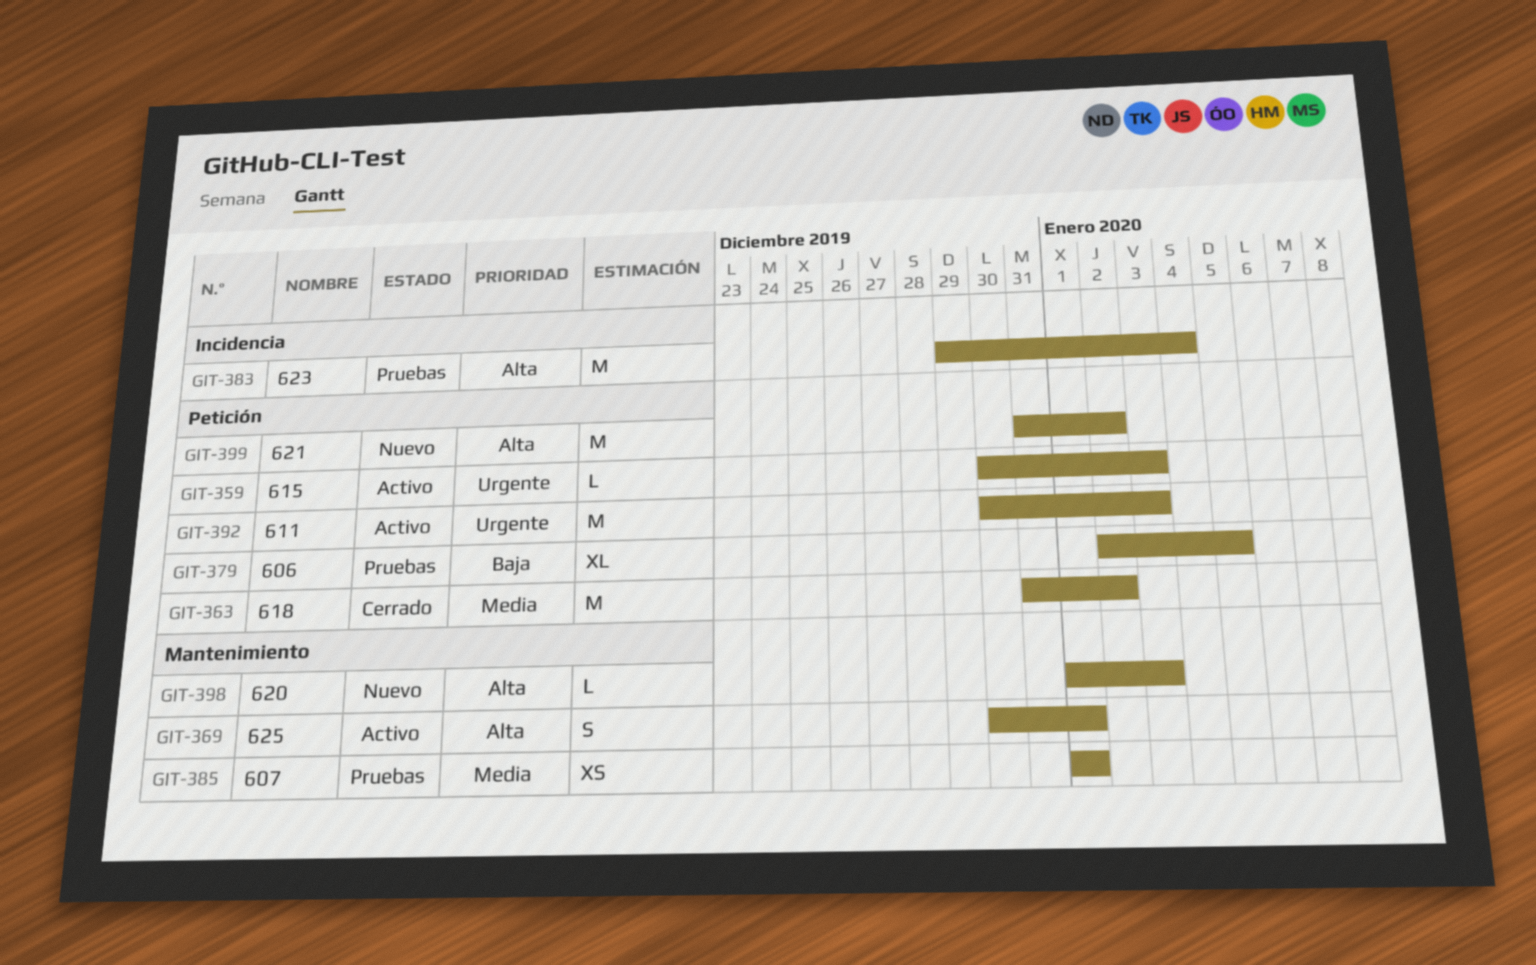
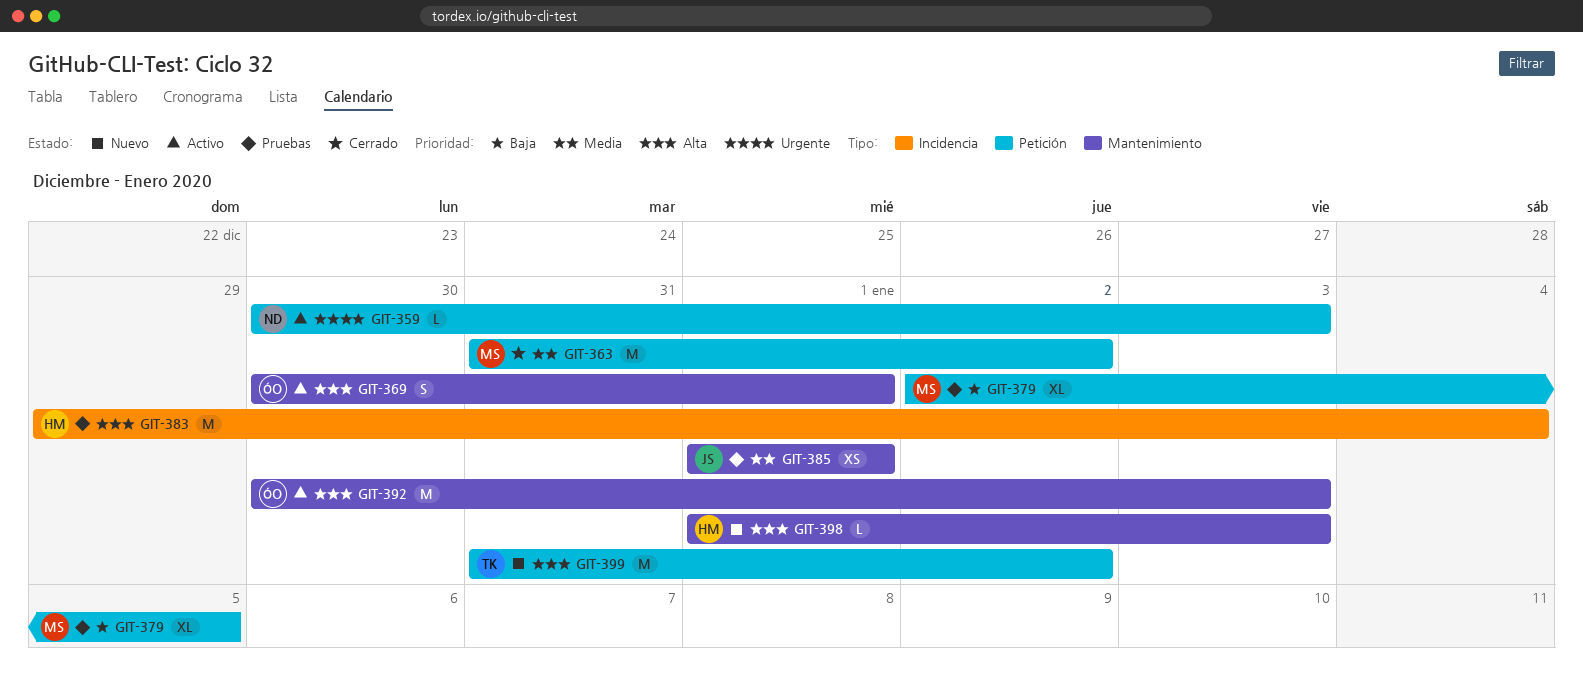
GIT-392, priority: Urgente -> Alta
GIT-392, label: Petición -> Mantenimiento

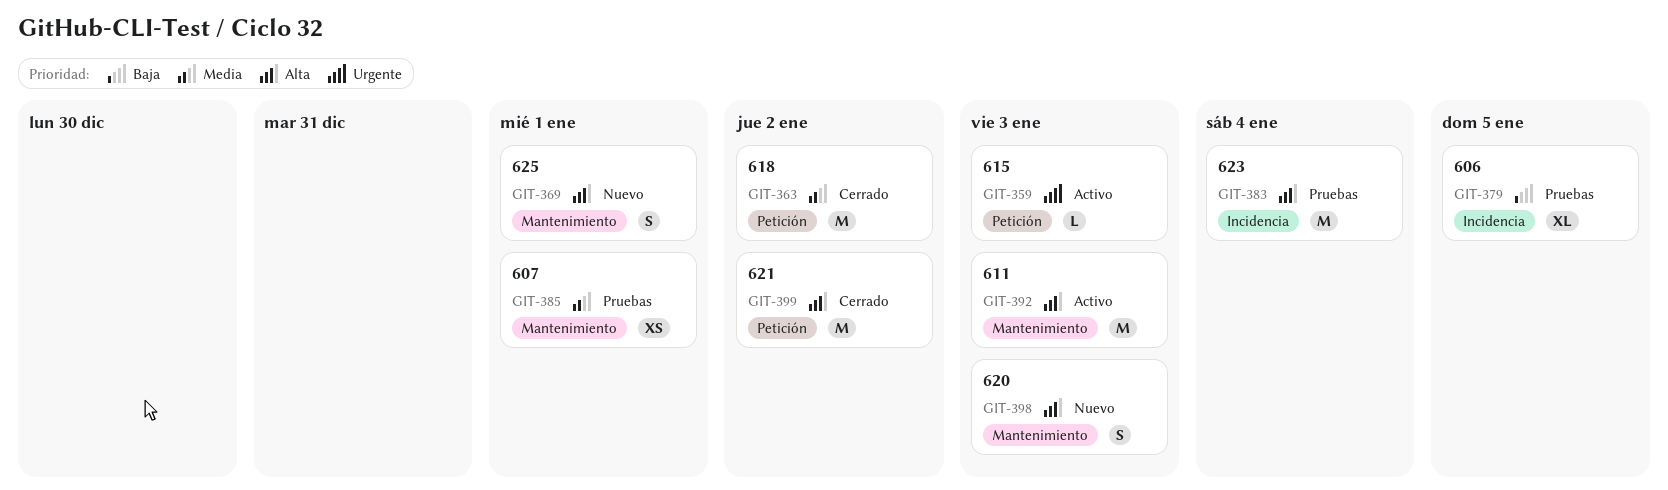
GIT-369, status: Activo -> Nuevo
GIT-379, label: Petición -> Incidencia
GIT-398, estimate: L -> S
GIT-399, status: Nuevo -> Cerrado

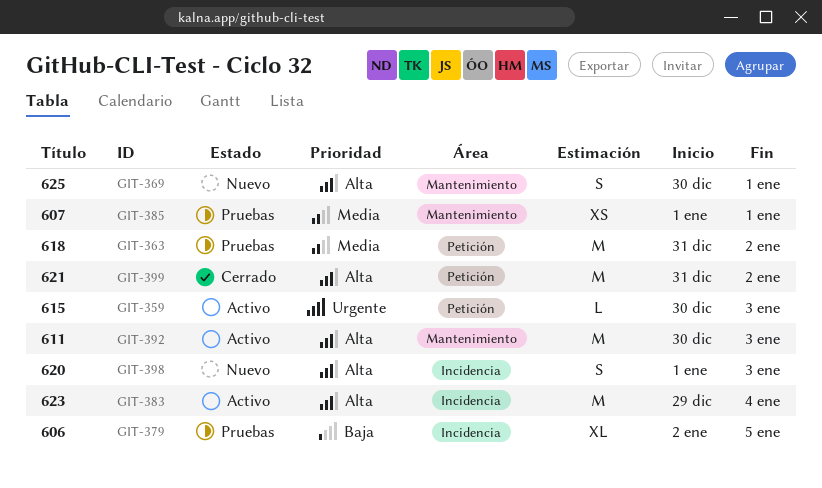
GIT-363, status: Cerrado -> Pruebas
GIT-383, status: Pruebas -> Activo
GIT-398, label: Mantenimiento -> Incidencia

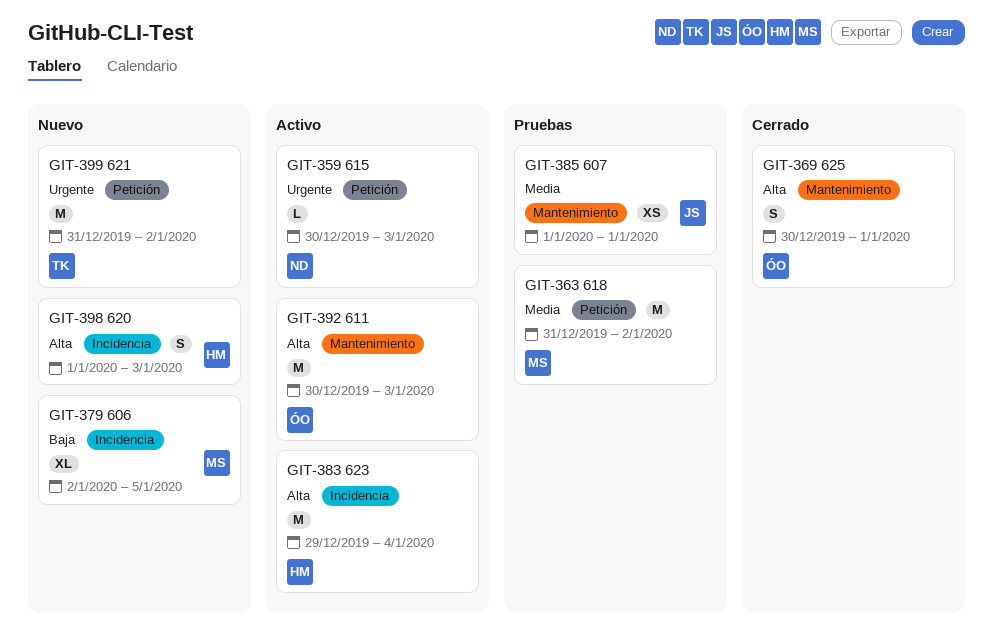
GIT-369, status: Nuevo -> Cerrado
GIT-379, status: Pruebas -> Nuevo
GIT-399, status: Cerrado -> Nuevo
GIT-399, priority: Alta -> Urgente

